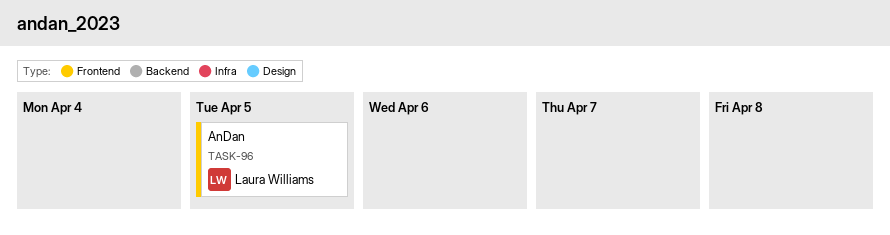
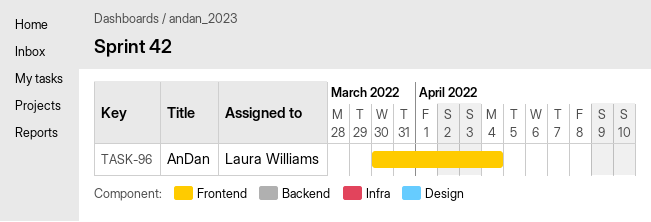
TASK-96, due: Apr 5 -> Apr 4

